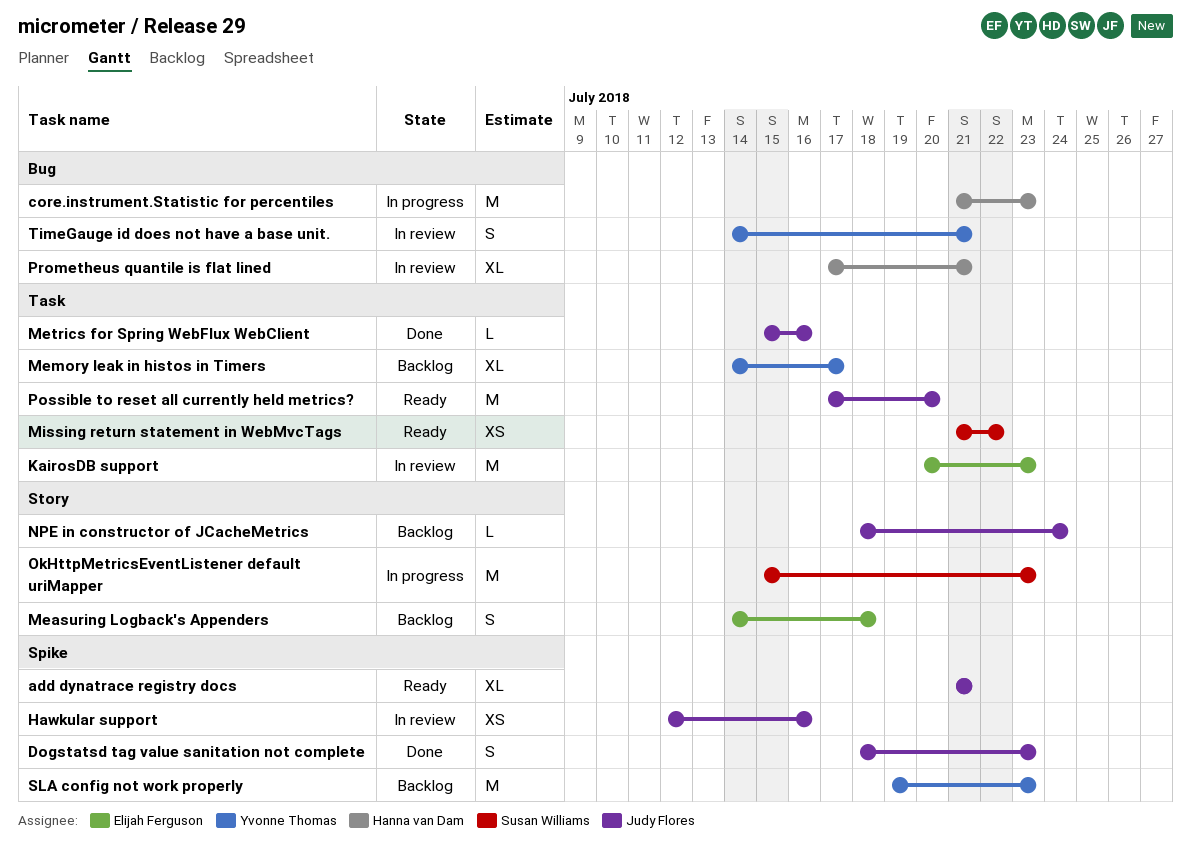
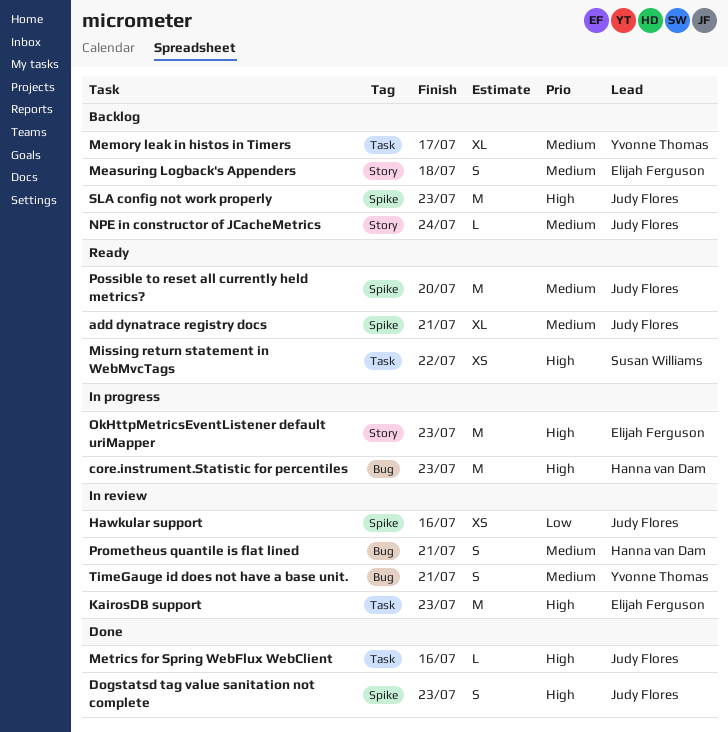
OkHttpMetricsEventListener default uriMapper, owner: Susan Williams -> Elijah Ferguson
Possible to reset all currently held metrics?, label: Task -> Spike
Prometheus quantile is flat lined, estimate: XL -> S
SLA config not work properly, owner: Yvonne Thomas -> Judy Flores

